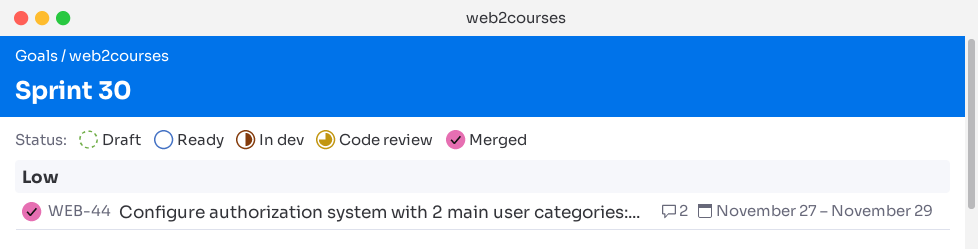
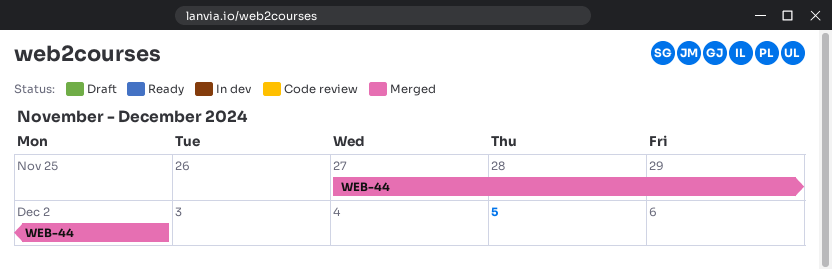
WEB-44, due: Nov 29 -> Dec 2

